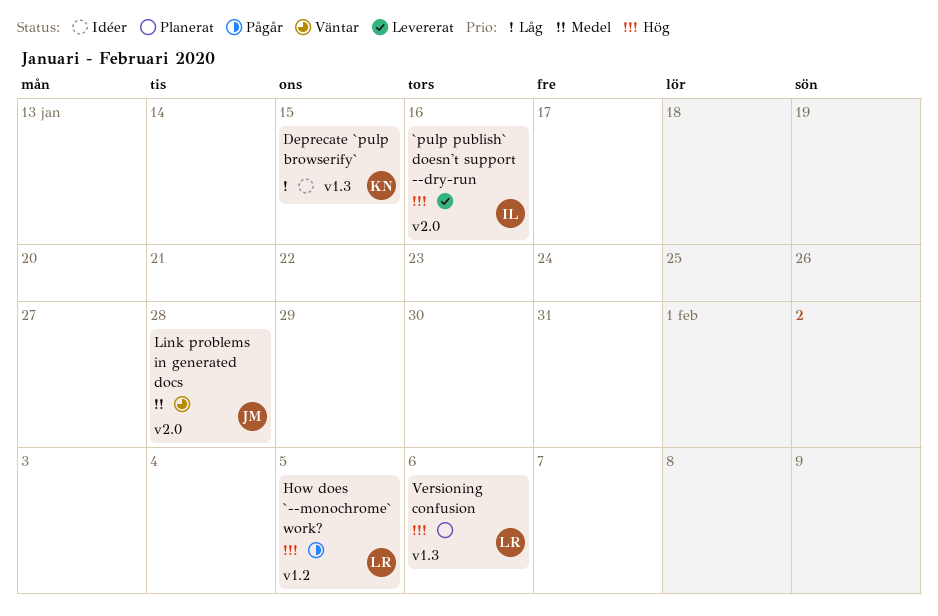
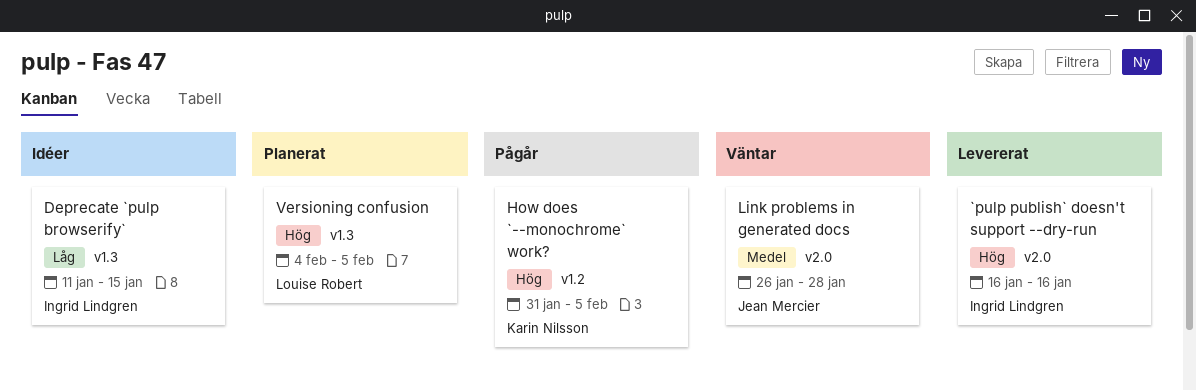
Deprecate `pulp browserify`, owner: Karin Nilsson -> Ingrid Lindgren
How does `--monochrome` work?, owner: Louise Robert -> Karin Nilsson
Versioning confusion, due: Feb 6 -> Feb 5

